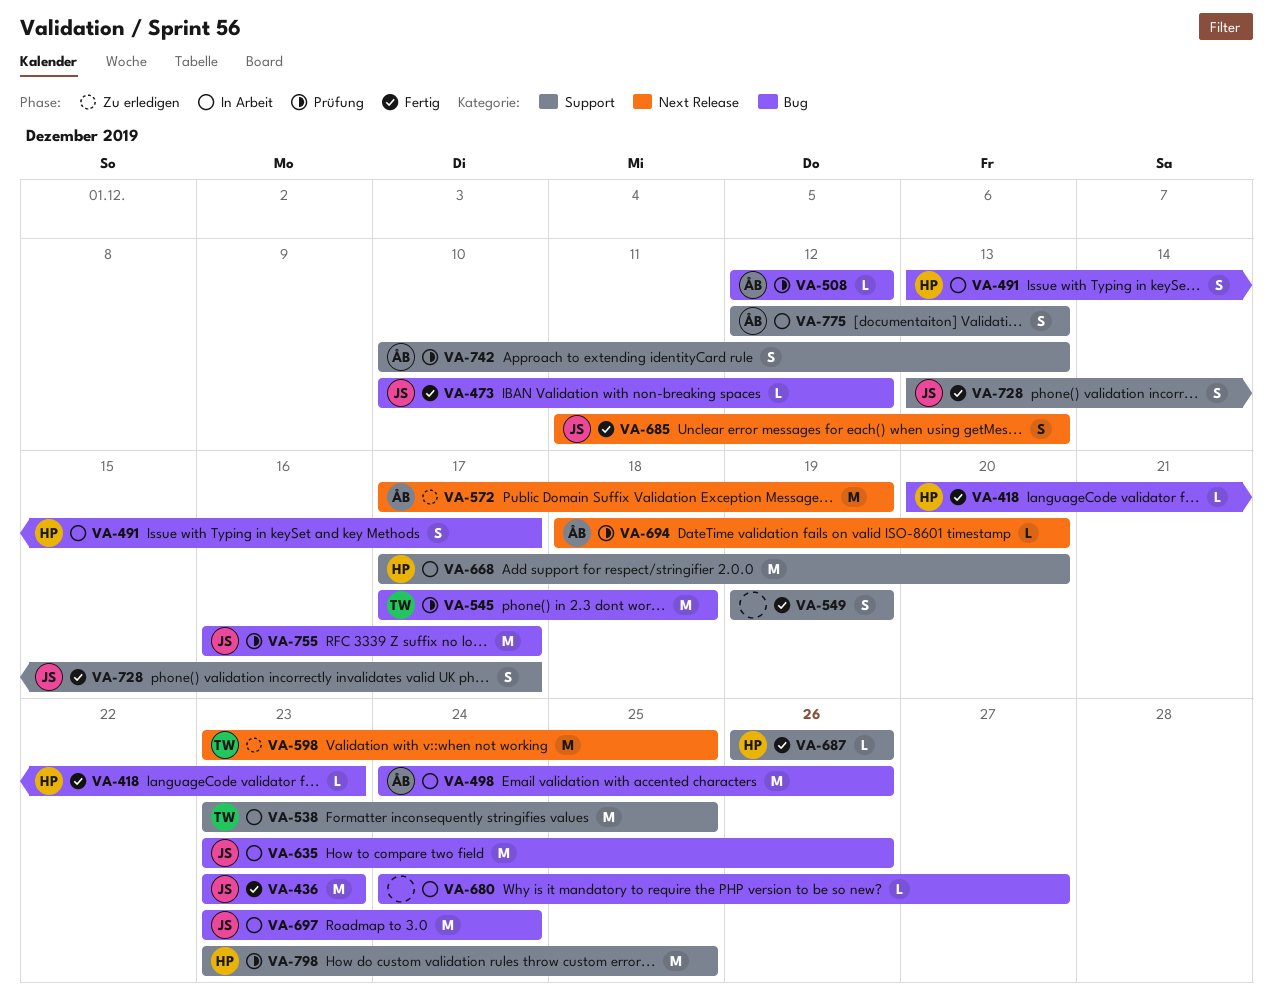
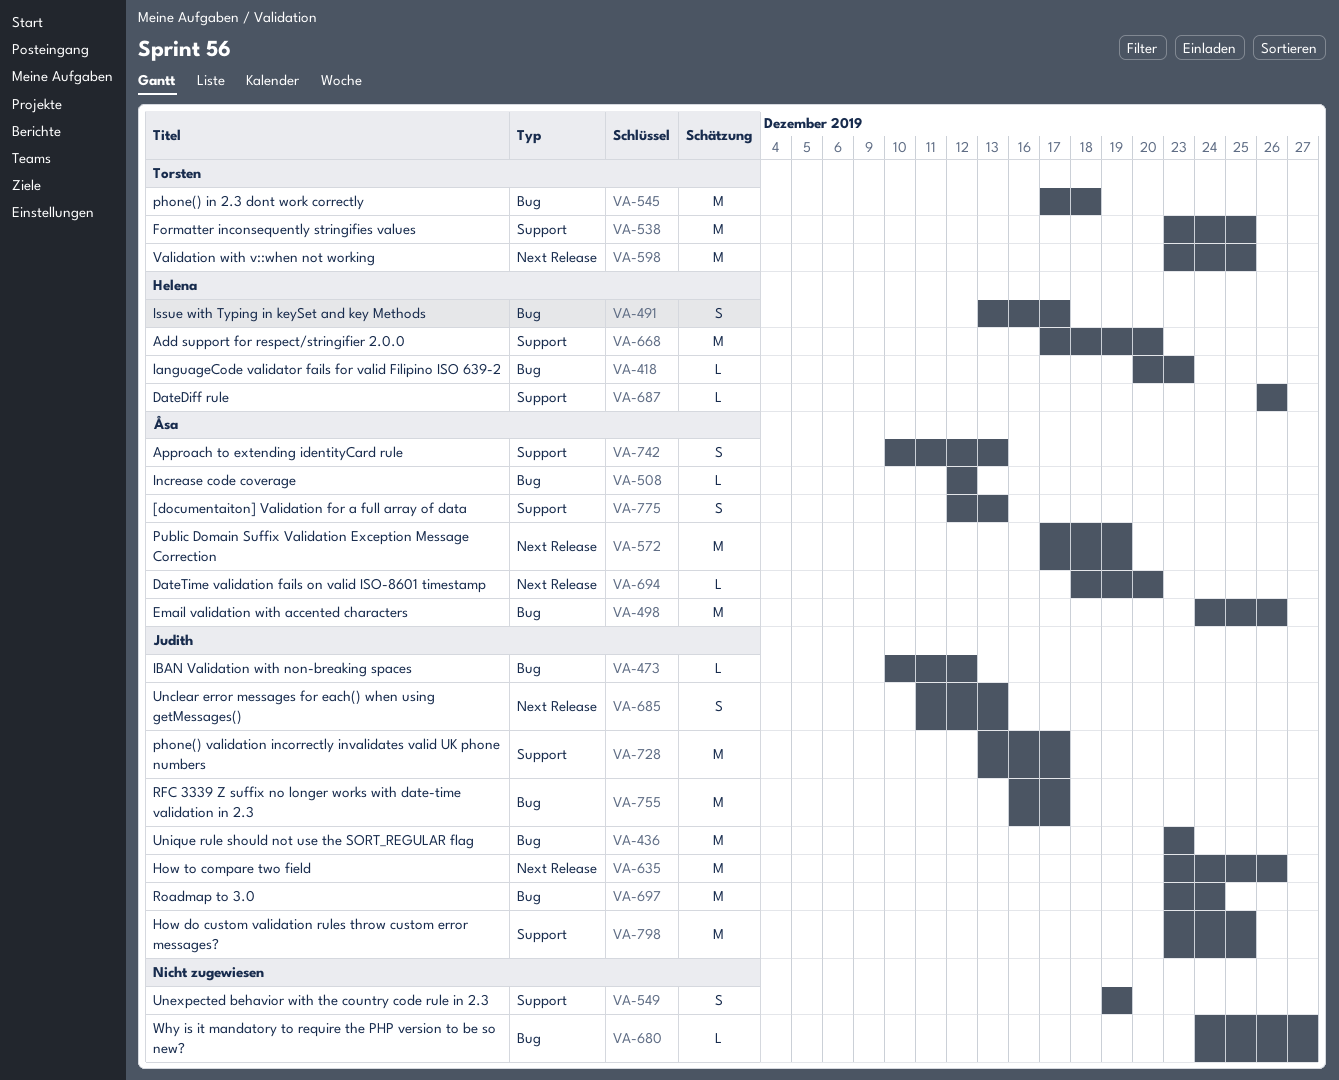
VA-635, label: Bug -> Next Release
VA-728, estimate: S -> M
VA-798, owner: Helena -> Judith

